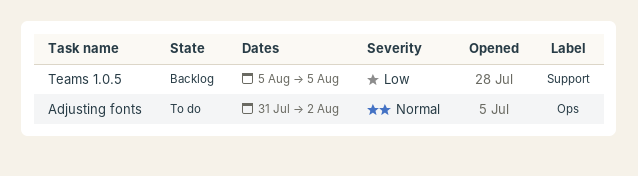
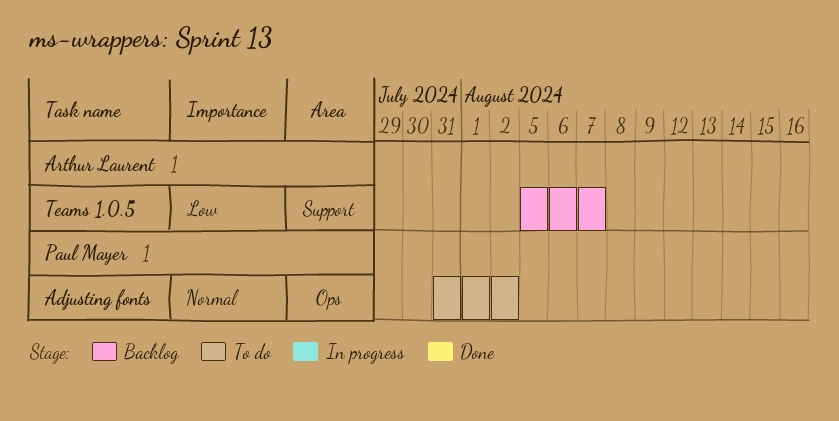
Teams 1.0.5, due: Aug 5 -> Aug 7

